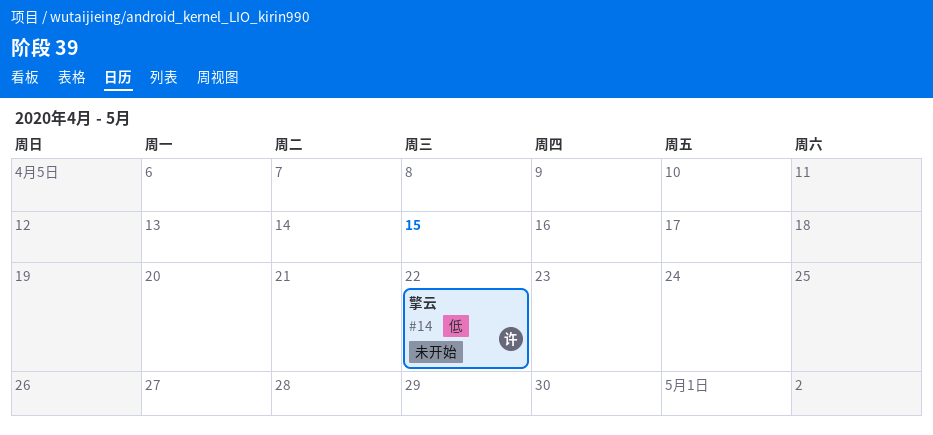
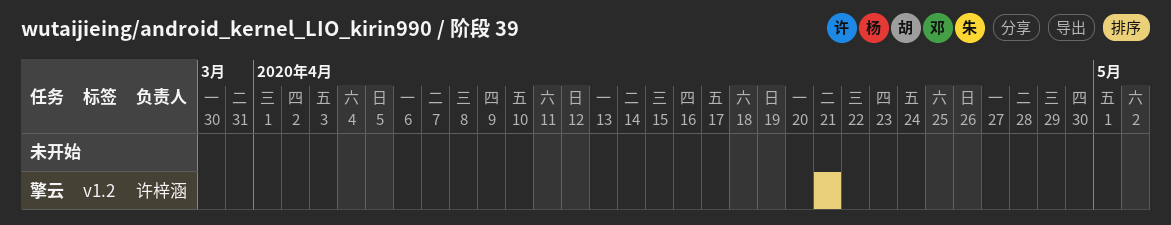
擎云, due: Apr 22 -> Apr 21

